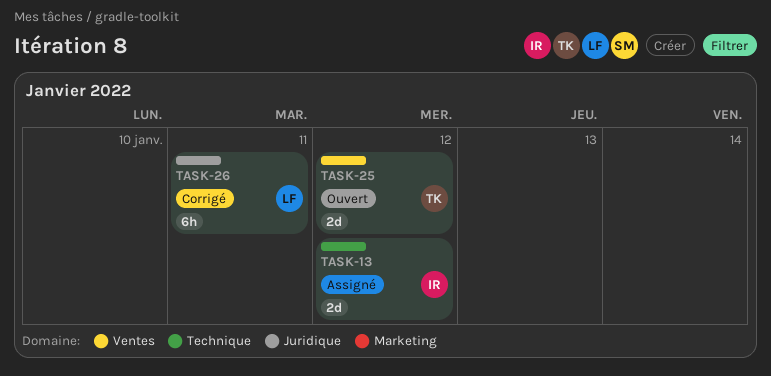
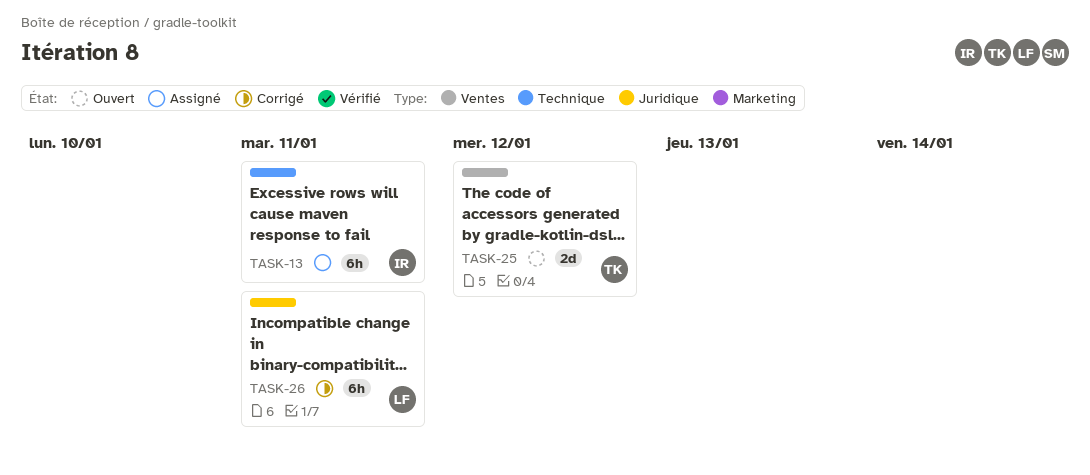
TASK-13, estimate: 2d -> 6h
TASK-13, due: Jan 12 -> Jan 11

